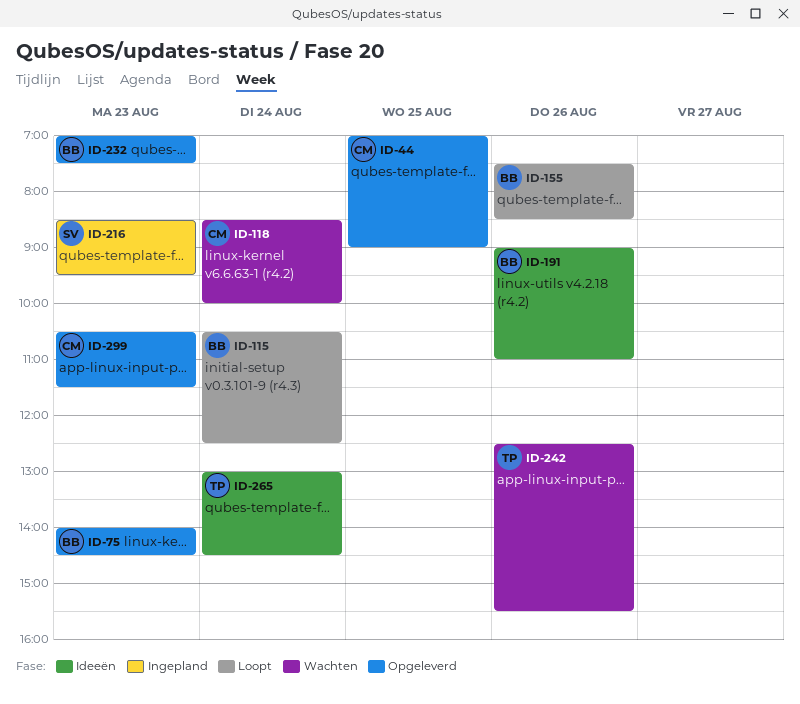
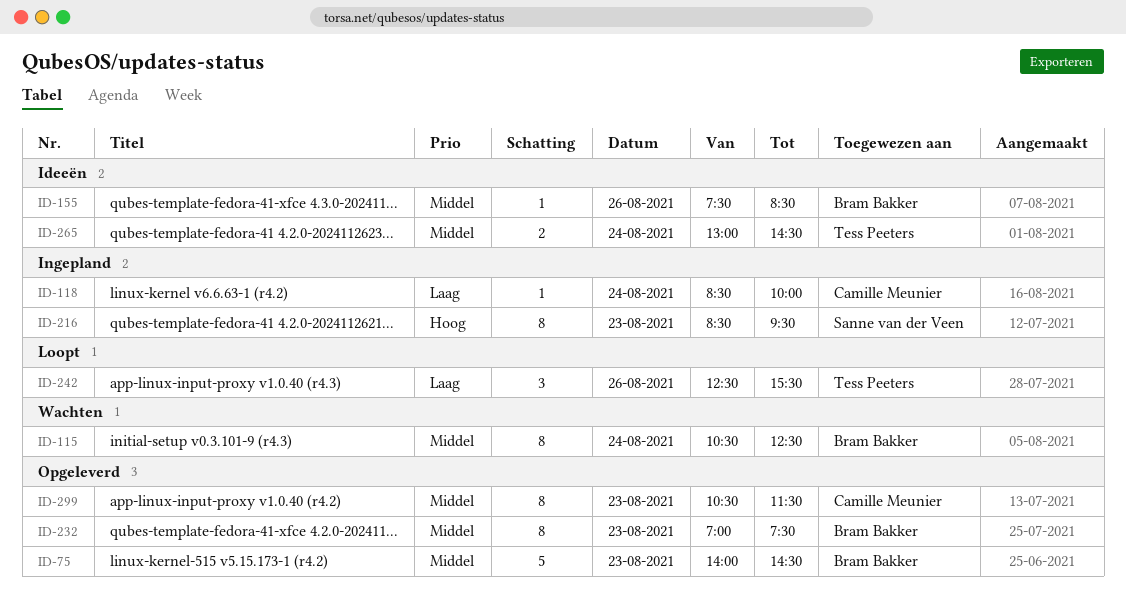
ID-44: present -> none
ID-115, status: Loopt -> Wachten
ID-118, status: Wachten -> Ingepland
ID-155, status: Loopt -> Ideeën
ID-191: present -> none
ID-242, status: Wachten -> Loopt

